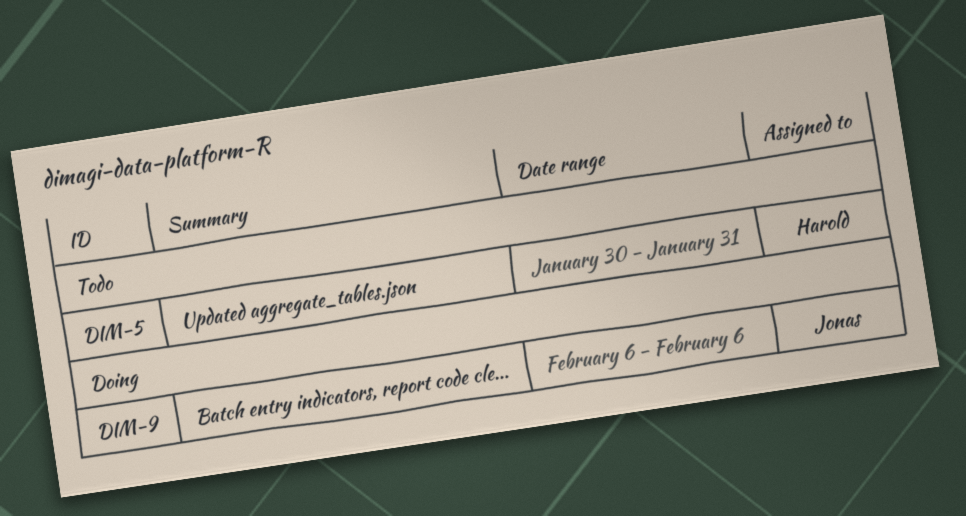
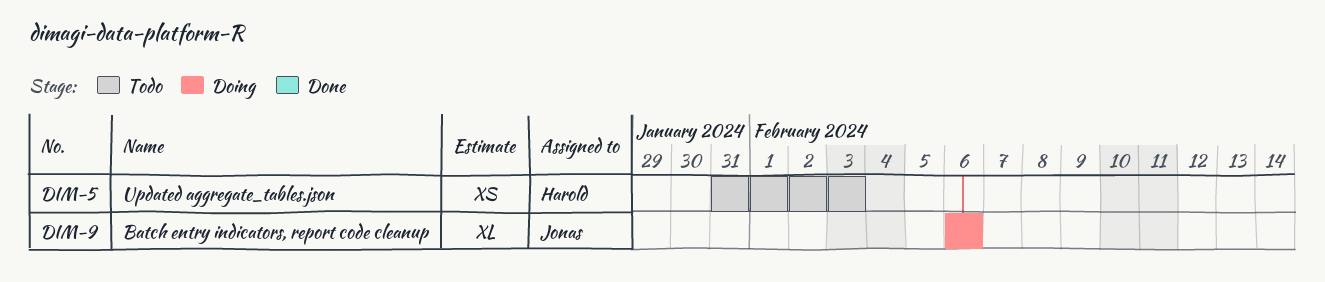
DIM-5, start: Jan 30 -> Jan 31
DIM-5, due: Jan 31 -> Feb 3

